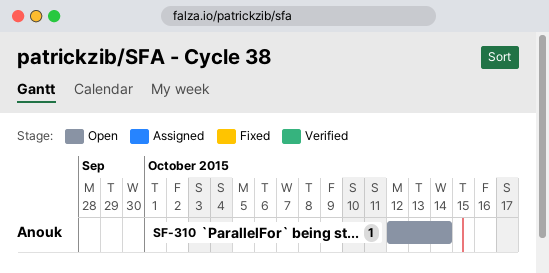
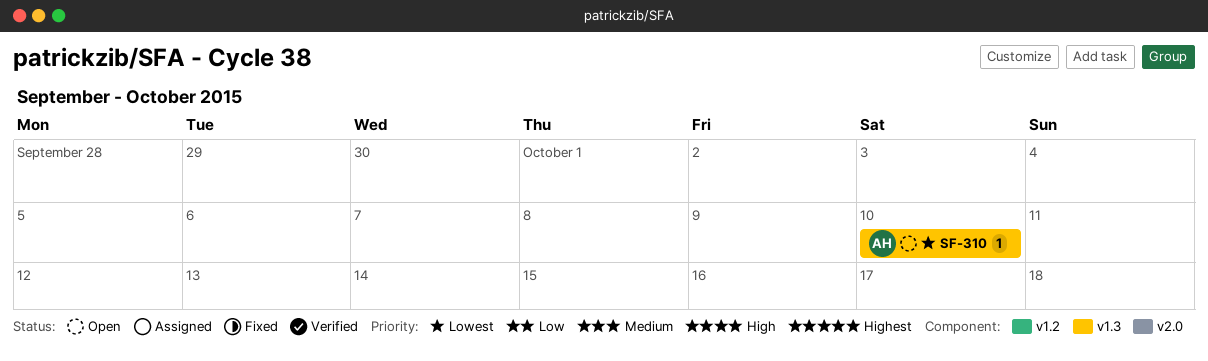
SF-310, start: Oct 12 -> Oct 10
SF-310, due: Oct 14 -> Oct 10

